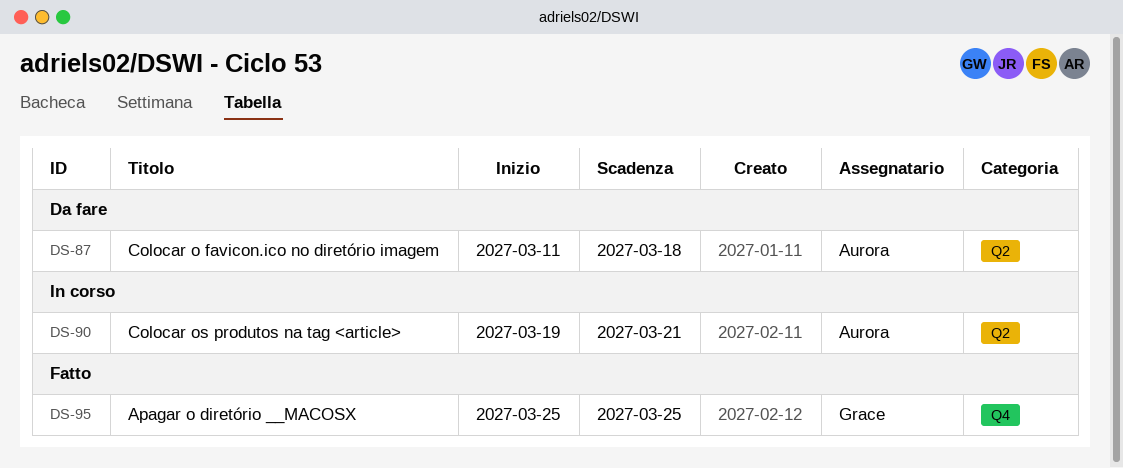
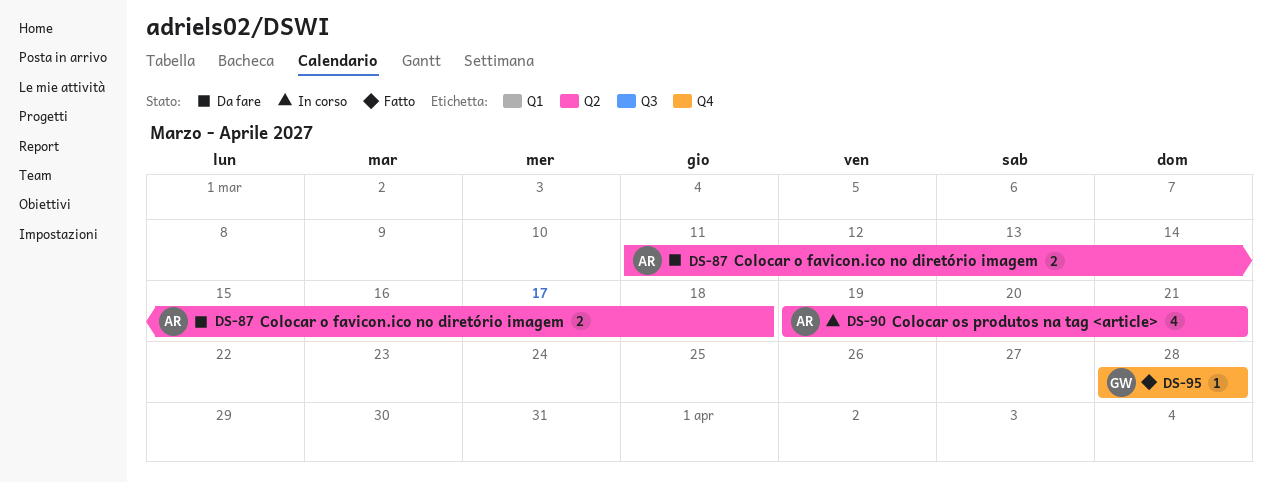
DS-95, start: Mar 25 -> Mar 28
DS-95, due: Mar 25 -> Mar 28

